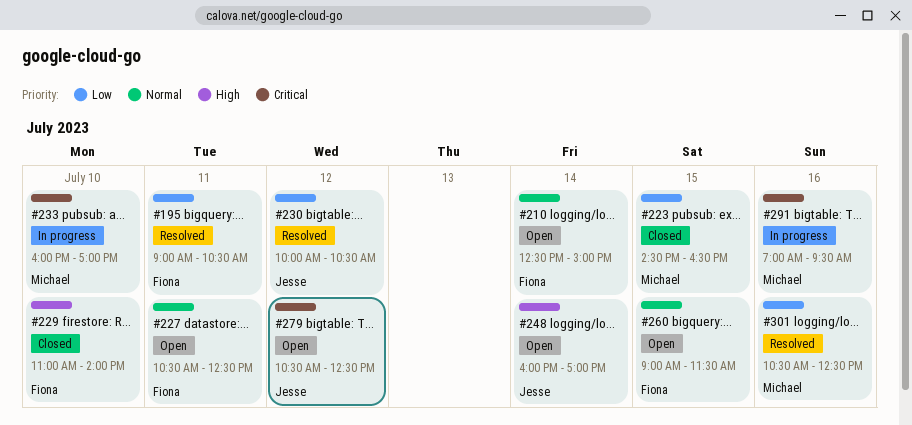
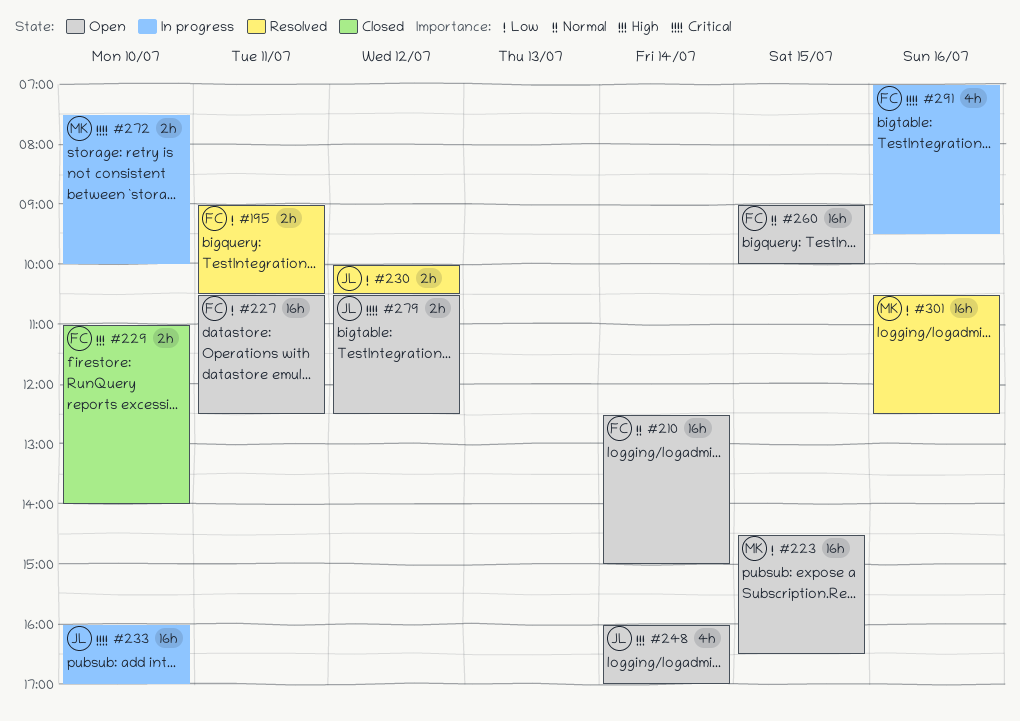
#223, status: Closed -> Open
#227, priority: Normal -> Low
#233, owner: Michael -> Jesse
#260, ends: 11:30 -> 10:00
#272: none -> present
#291, owner: Michael -> Fiona

